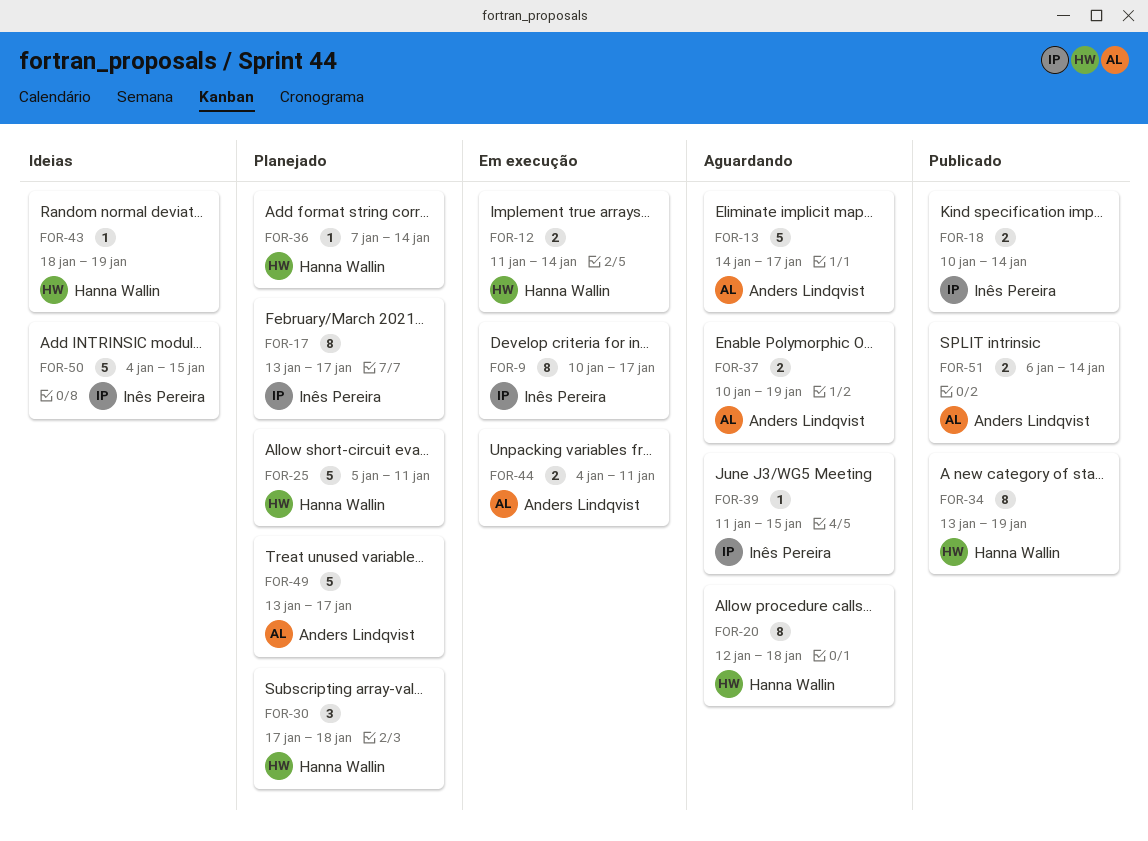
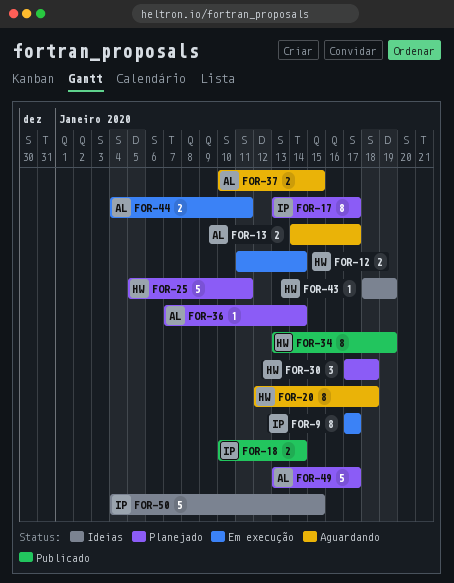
FOR-9, start: Jan 10 -> Jan 17
FOR-13, estimate: 5 -> 2
FOR-36, owner: Hanna Wallin -> Anders Lindqvist
FOR-37, due: Jan 19 -> Jan 15
FOR-39: present -> none
FOR-51: present -> none

